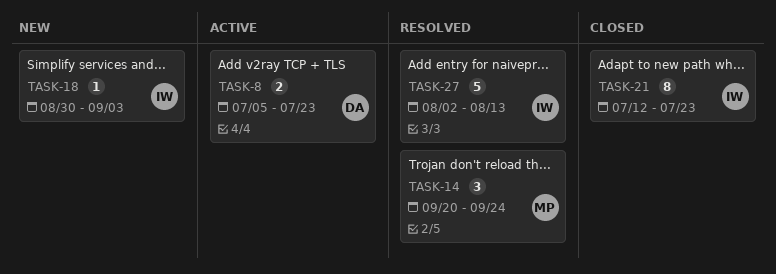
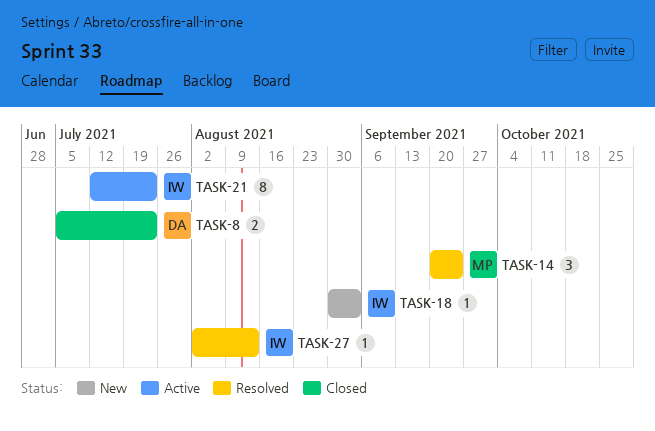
TASK-8, status: Active -> Closed
TASK-21, status: Closed -> Active
TASK-27, estimate: 5 -> 1

